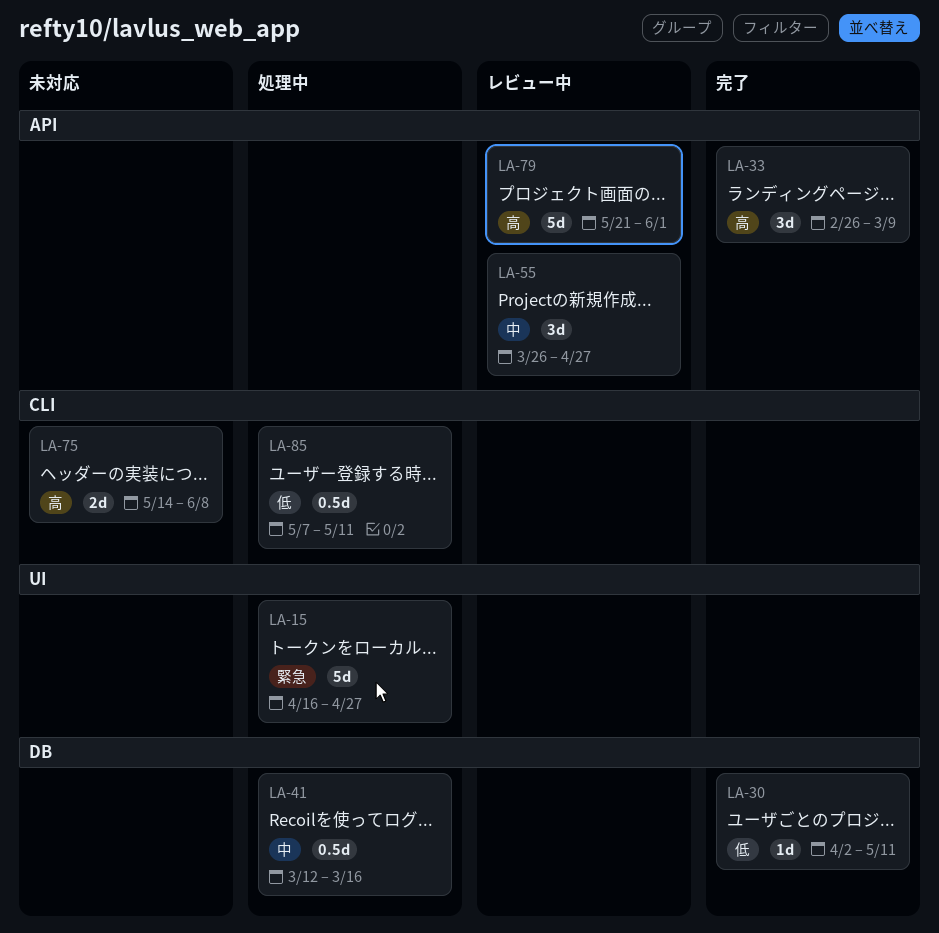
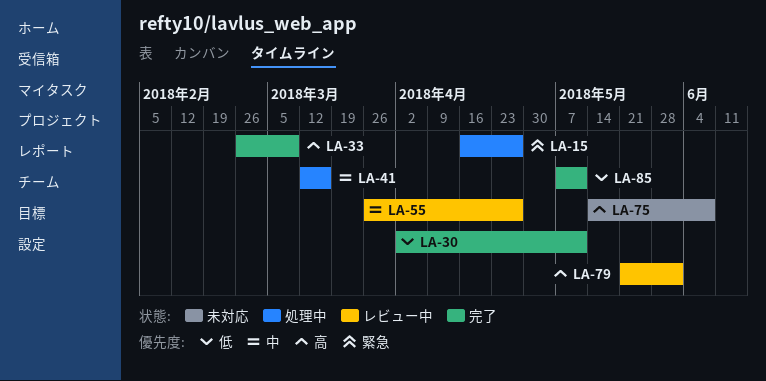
LA-85, status: 処理中 -> 完了

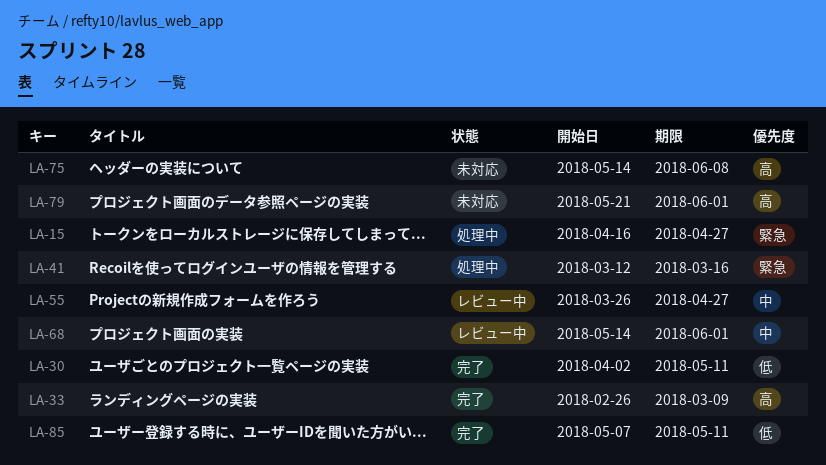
LA-41, priority: 中 -> 緊急
LA-68: none -> present
LA-79, status: レビュー中 -> 未対応

